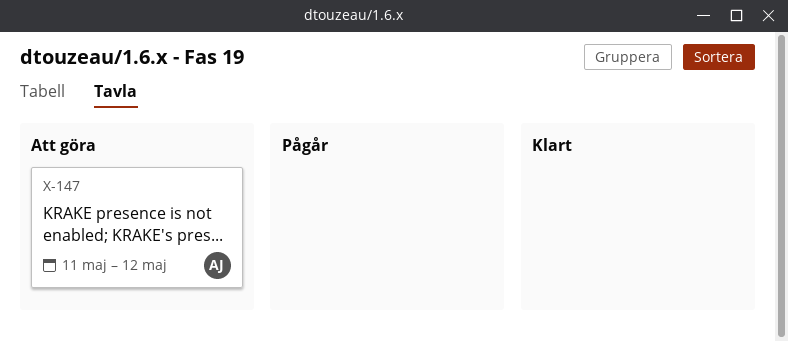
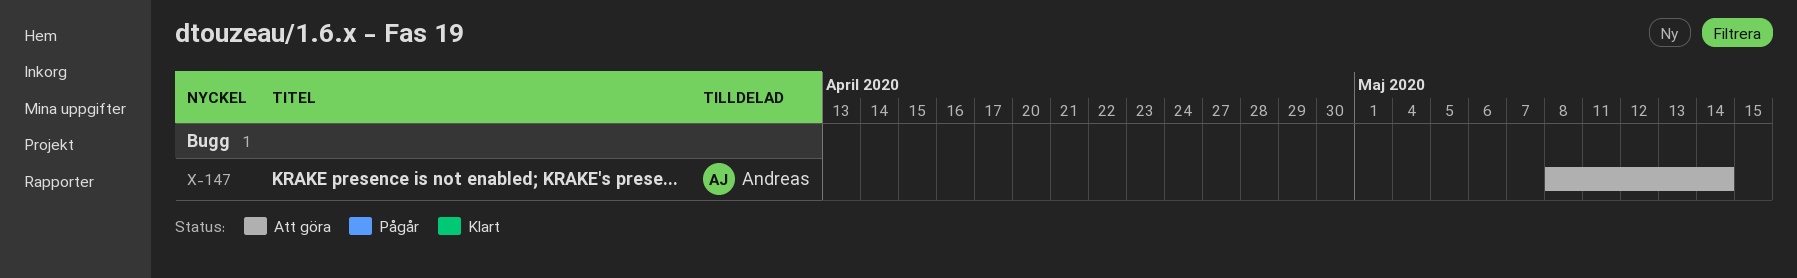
X-147, start: May 11 -> May 8
X-147, due: May 12 -> May 14

